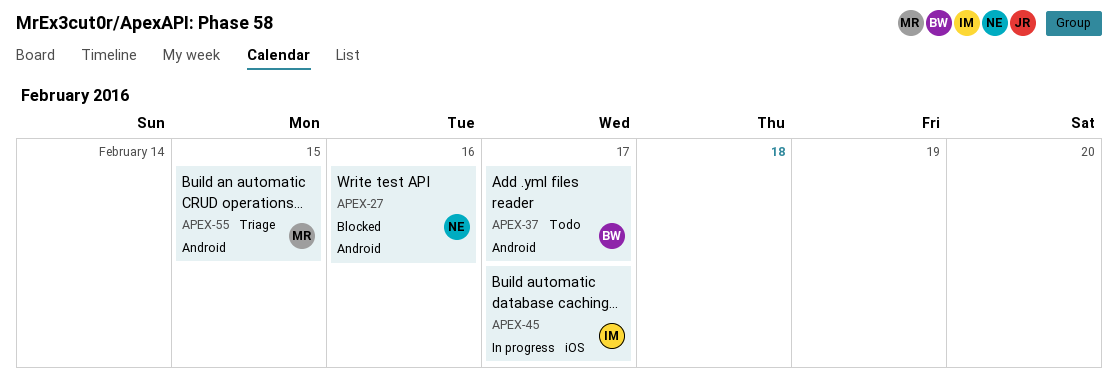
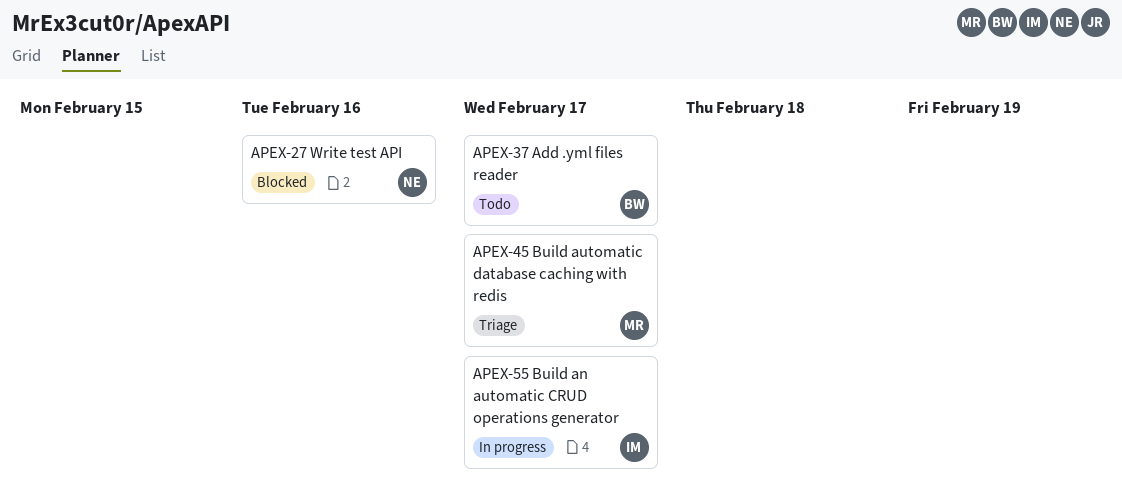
APEX-45, status: In progress -> Triage
APEX-45, owner: IM -> MR
APEX-55, status: Triage -> In progress
APEX-55, owner: MR -> IM
APEX-55, due: Feb 15 -> Feb 17

